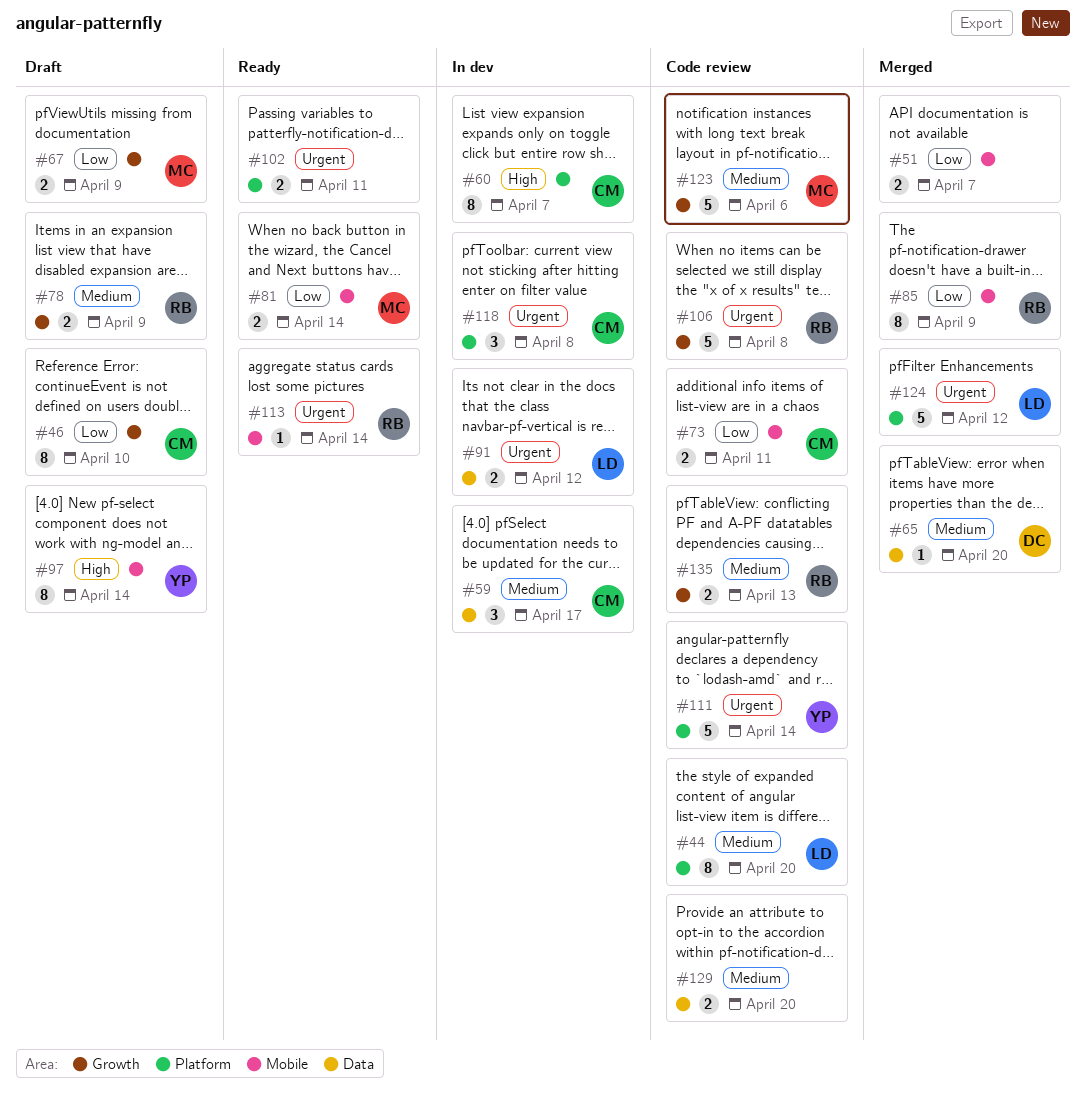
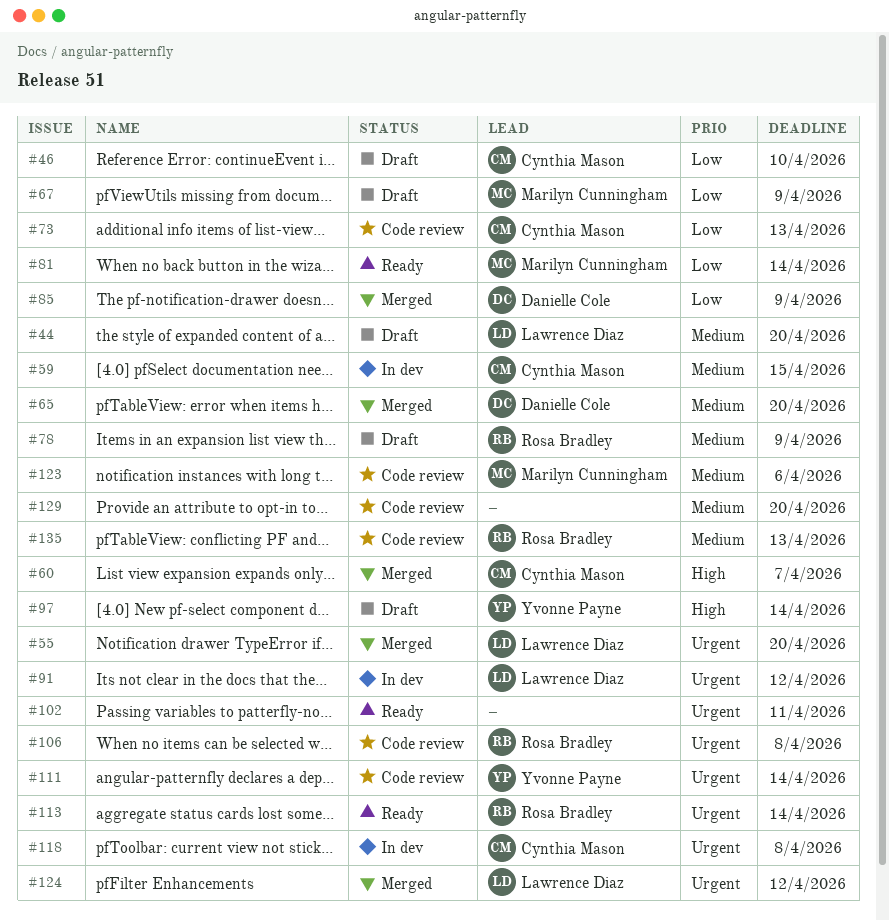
#44, status: Code review -> Draft
#51: present -> none
#55: none -> present
#59, due: Apr 17 -> Apr 15
#60, status: In dev -> Merged
#73, due: Apr 11 -> Apr 13
#85, owner: Rosa Bradley -> Danielle Cole

